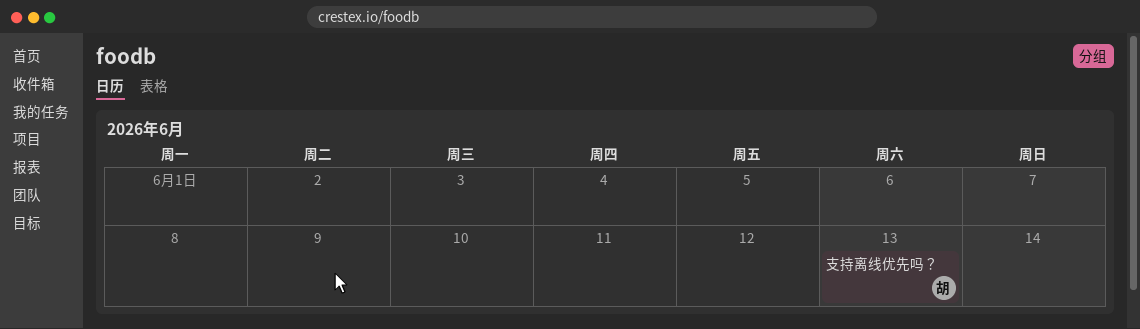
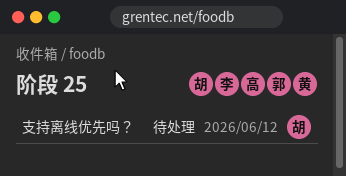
支持离线优先吗？, due: Jun 13 -> Jun 12

